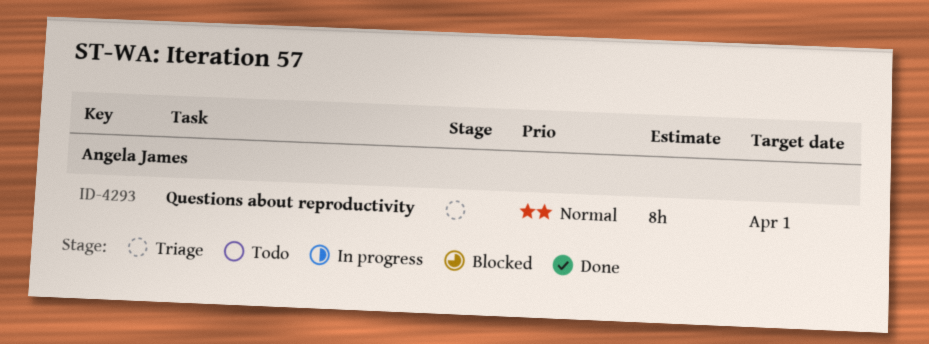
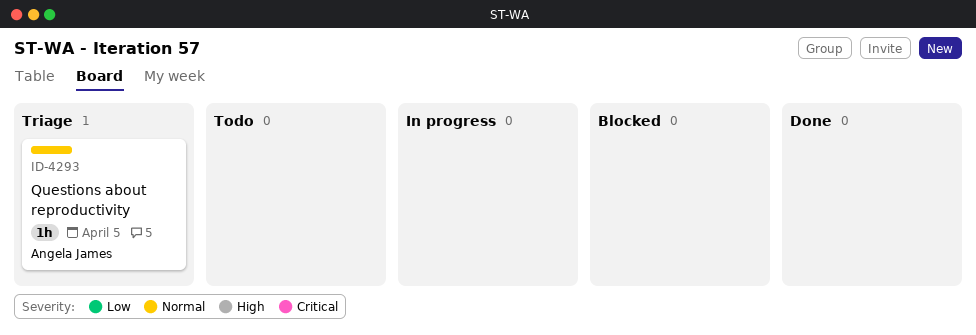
ID-4293, estimate: 8h -> 1h
ID-4293, due: Apr 1 -> Apr 5

